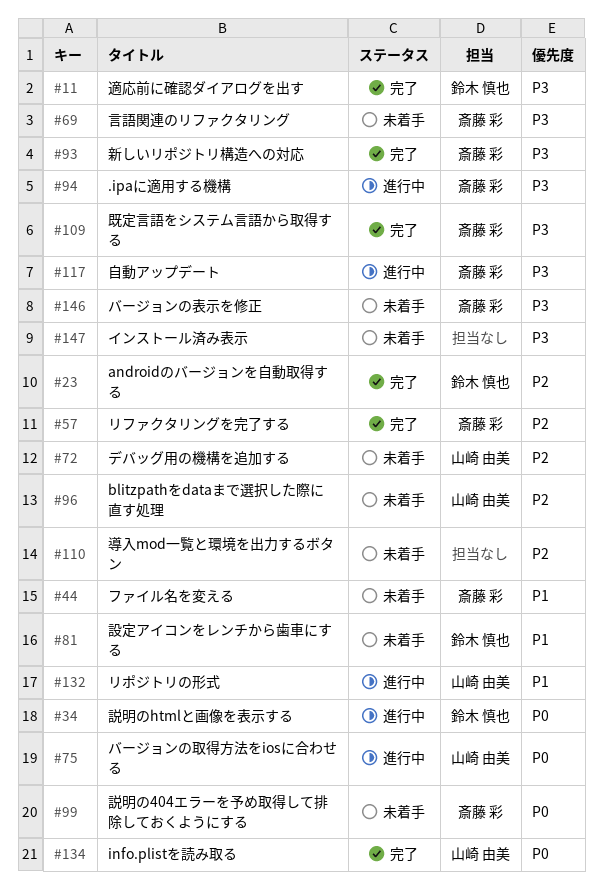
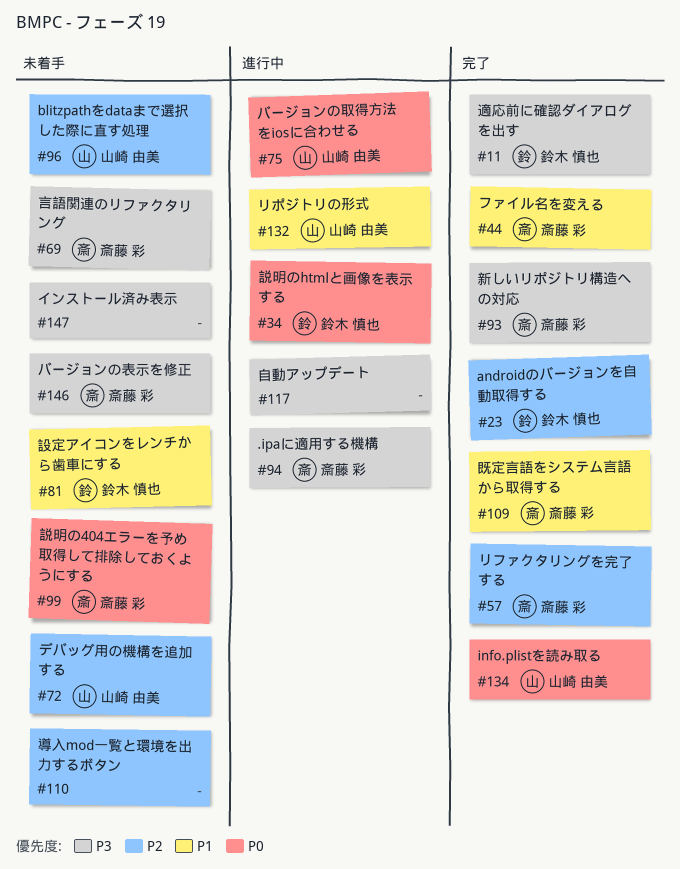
#44, status: 未着手 -> 完了
#109, priority: P3 -> P1
#117, owner: 斎藤 彩 -> none

